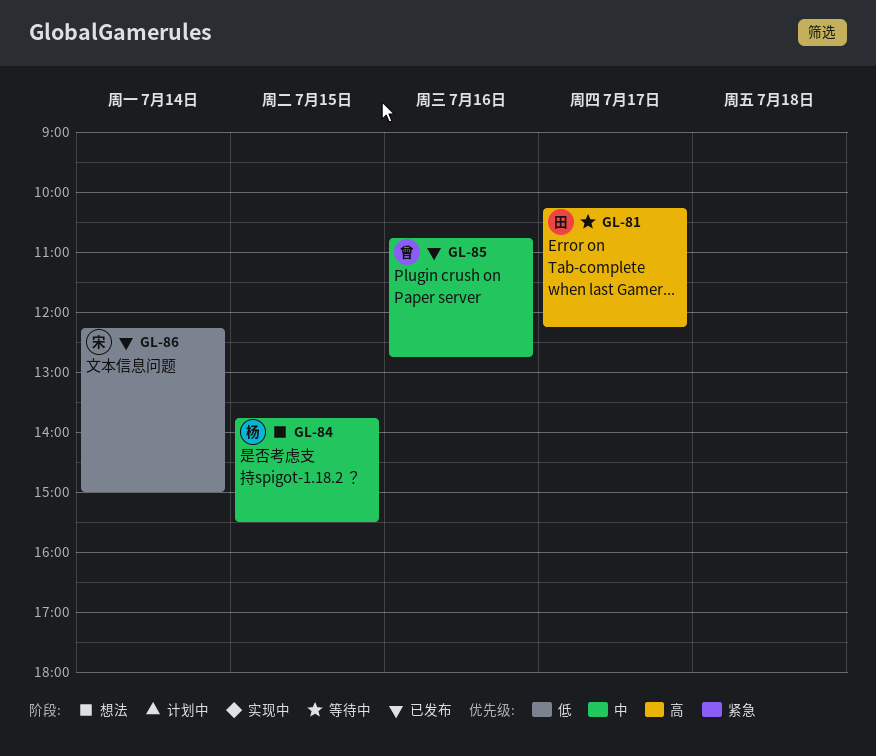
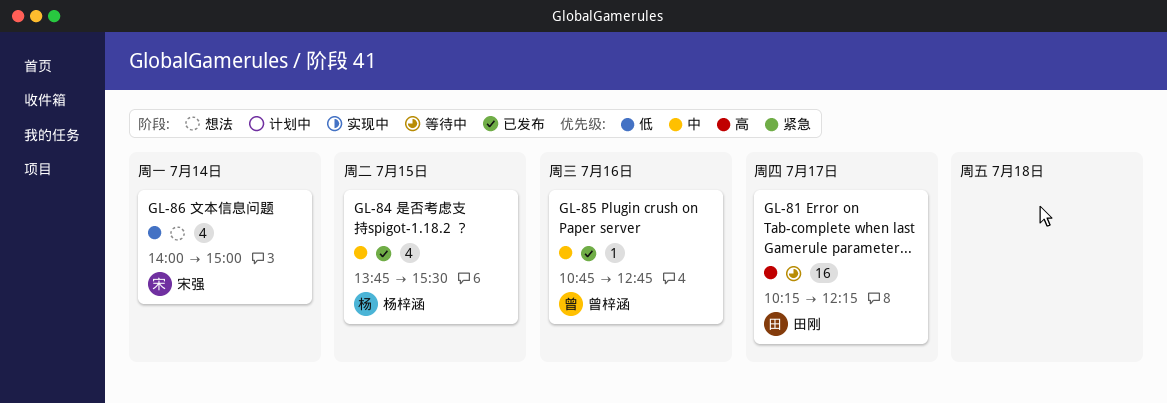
GL-84, status: 想法 -> 已发布
GL-86, status: 已发布 -> 想法
GL-86, begins: 12:15 -> 14:00

